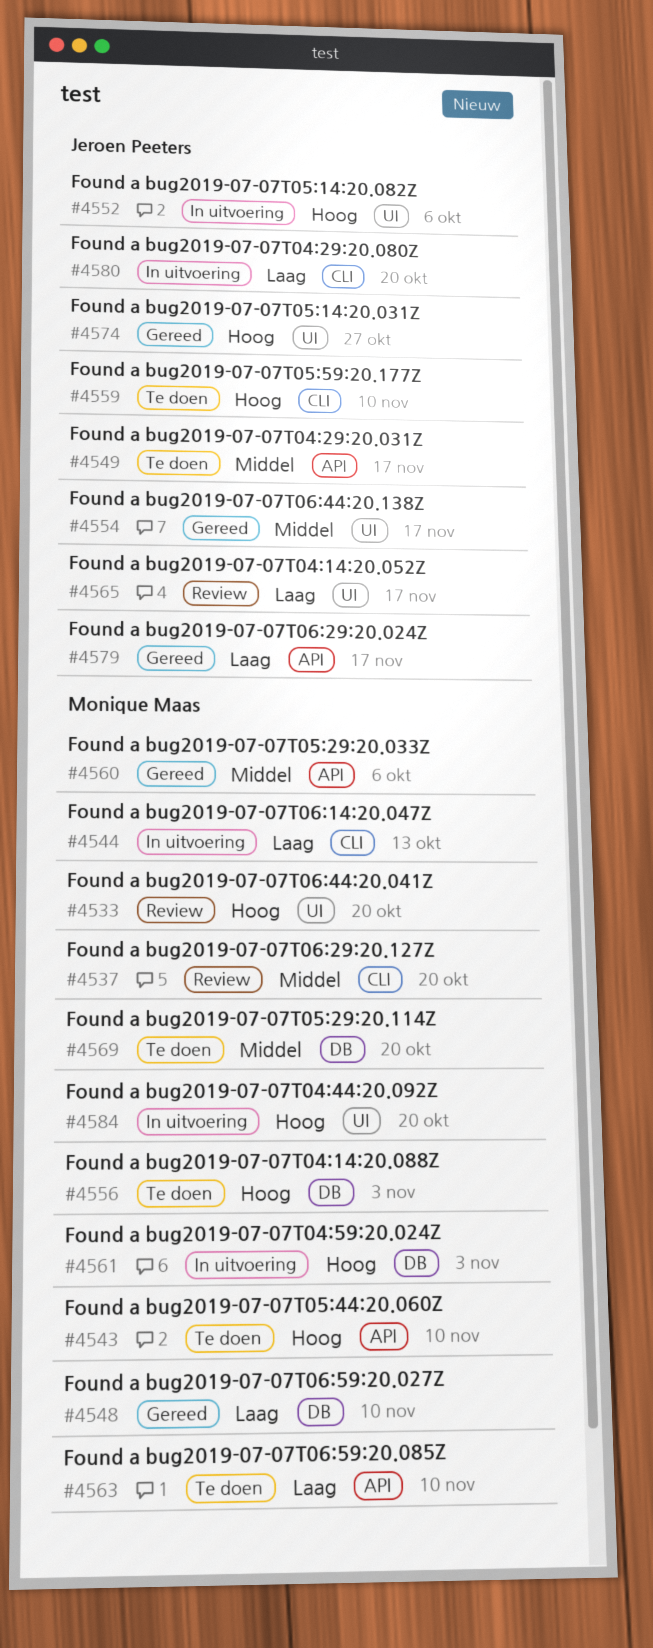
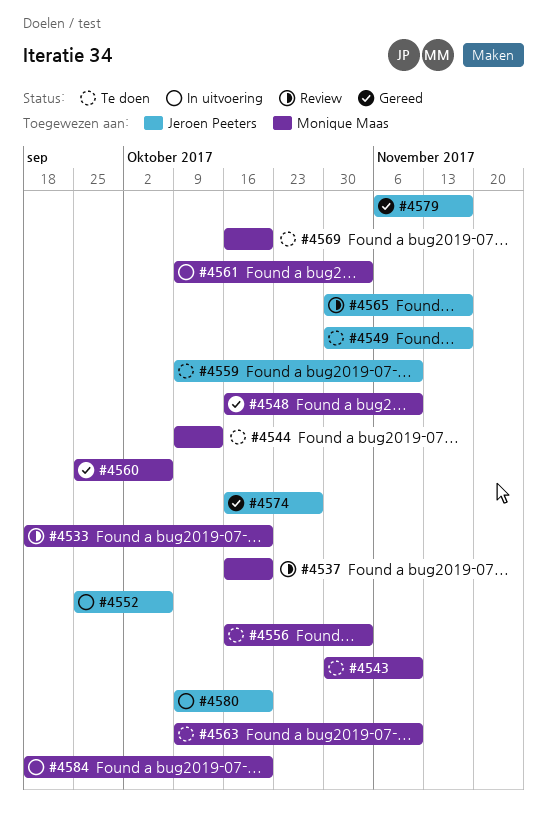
#4544, status: In uitvoering -> Te doen
#4554: present -> none

